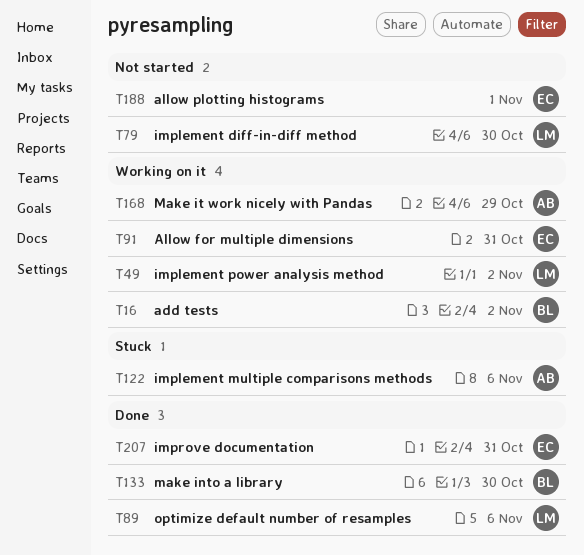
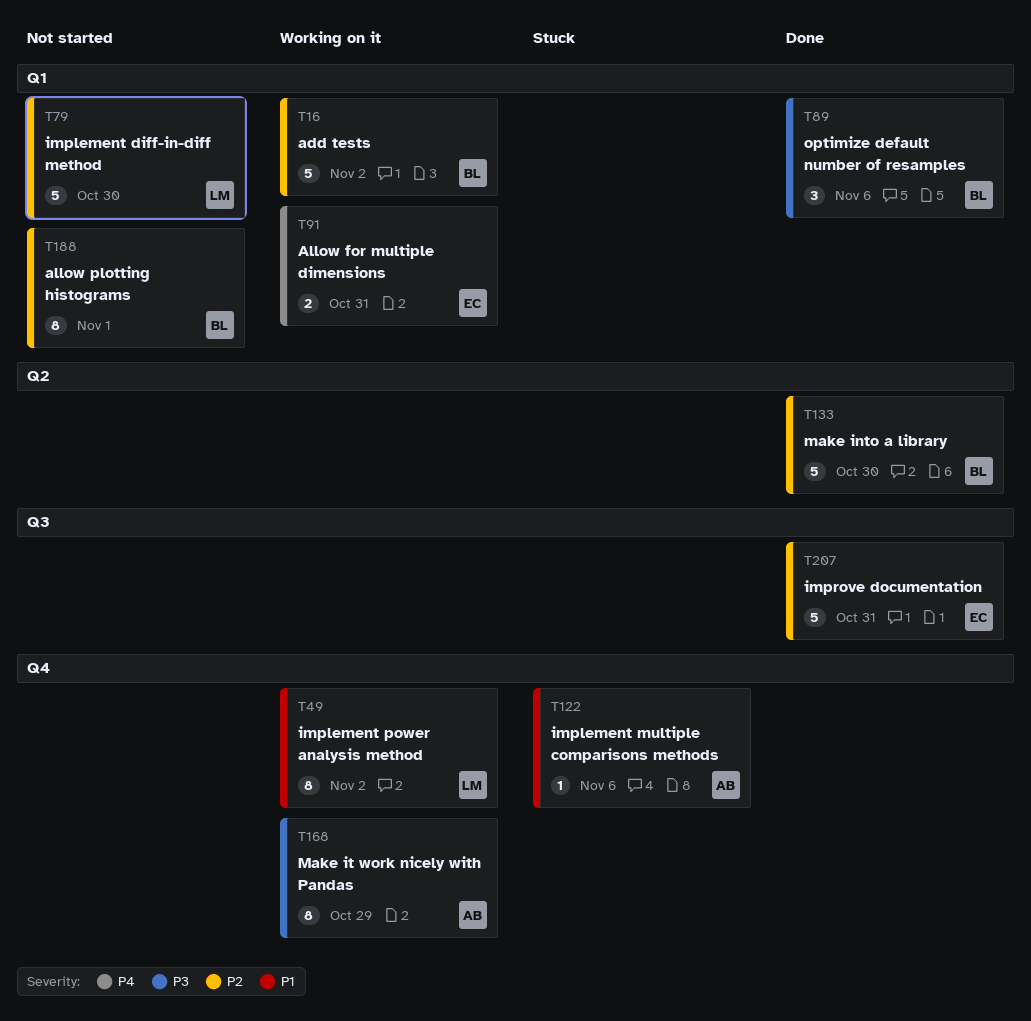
T89, owner: LM -> BL
T188, owner: EC -> BL

